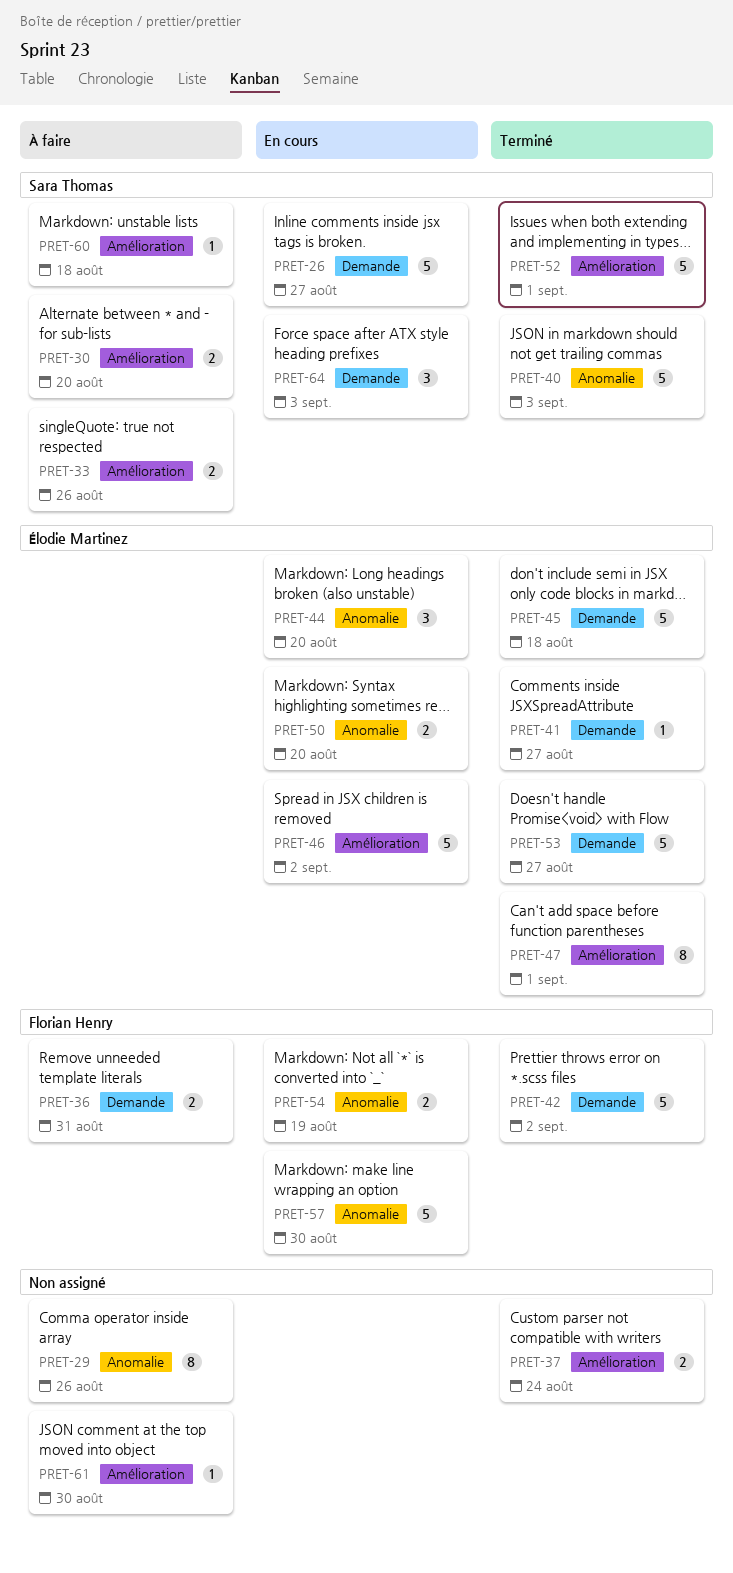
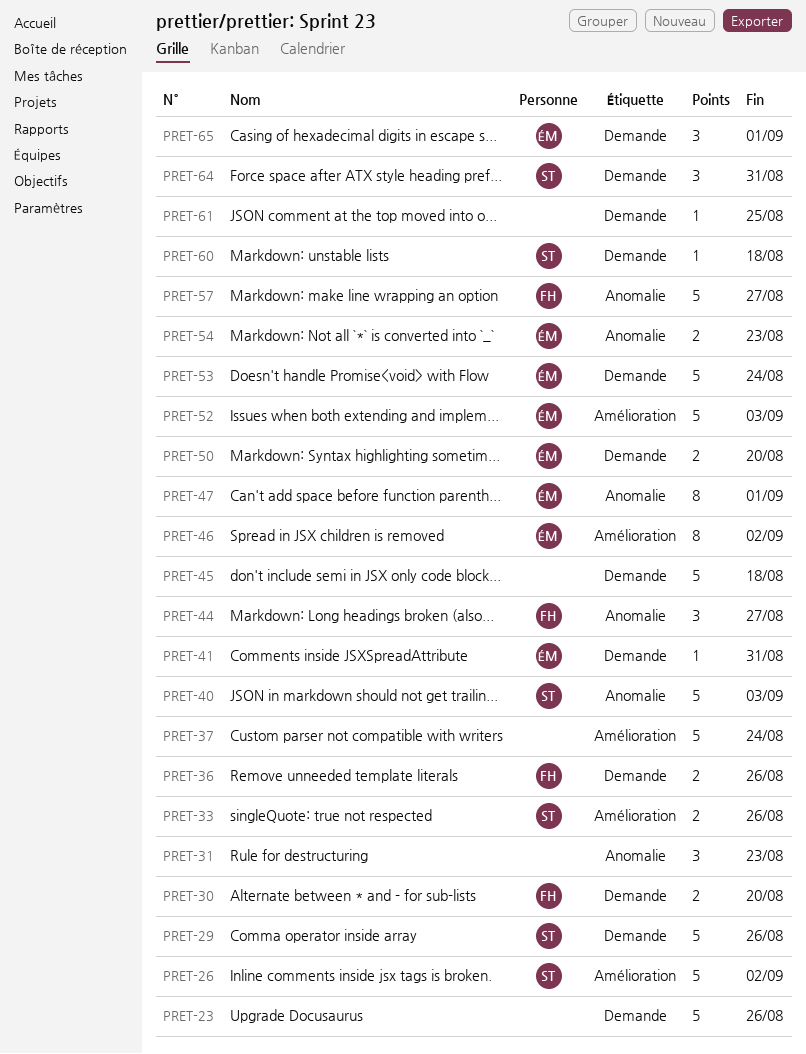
PRET-23: none -> present
PRET-26, label: Demande -> Amélioration
PRET-26, due: Aug 27 -> Sep 2
PRET-29, owner: none -> Sara Thomas
PRET-29, label: Anomalie -> Demande
PRET-29, estimate: 8 -> 5
PRET-30, owner: Sara Thomas -> Florian Henry
PRET-30, label: Amélioration -> Demande
PRET-31: none -> present
PRET-36, due: Aug 31 -> Aug 26
PRET-37, estimate: 2 -> 5
PRET-41, due: Aug 27 -> Aug 31
PRET-42: present -> none
PRET-44, owner: Élodie Martinez -> Florian Henry
PRET-44, due: Aug 20 -> Aug 27
PRET-45, owner: Élodie Martinez -> none
PRET-46, estimate: 5 -> 8
PRET-47, label: Amélioration -> Anomalie
PRET-50, label: Anomalie -> Demande
PRET-52, owner: Sara Thomas -> Élodie Martinez
PRET-52, due: Sep 1 -> Sep 3
PRET-53, due: Aug 27 -> Aug 24
PRET-54, owner: Florian Henry -> Élodie Martinez
PRET-54, due: Aug 19 -> Aug 23
PRET-57, due: Aug 30 -> Aug 27
PRET-60, label: Amélioration -> Demande
PRET-61, label: Amélioration -> Demande
PRET-61, due: Aug 30 -> Aug 25
PRET-64, due: Sep 3 -> Aug 31
PRET-65: none -> present

